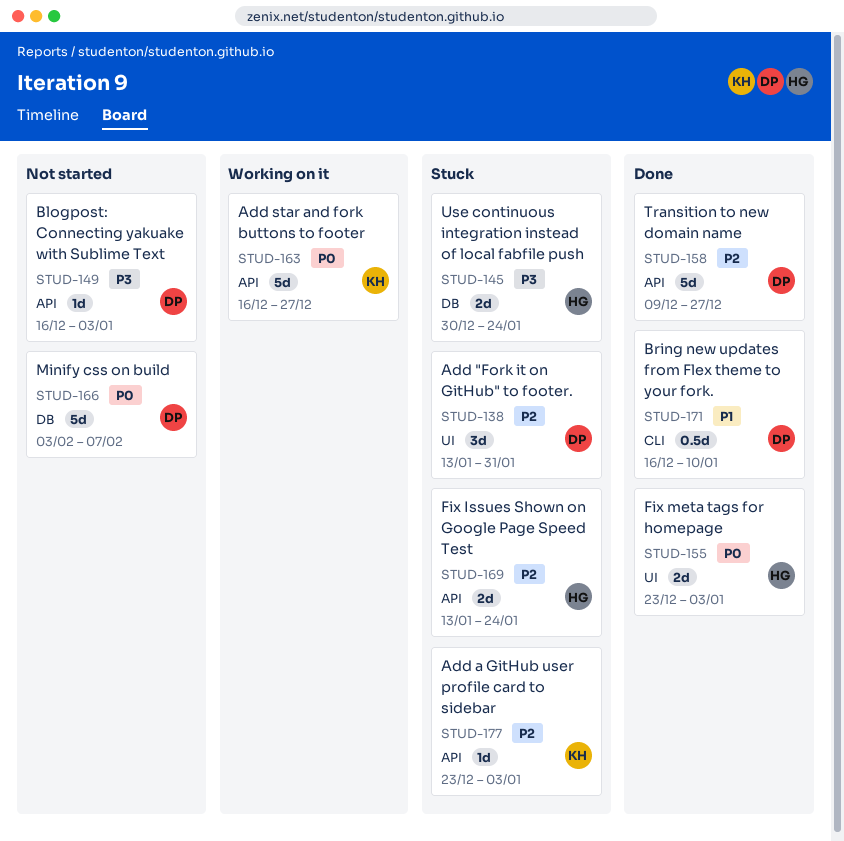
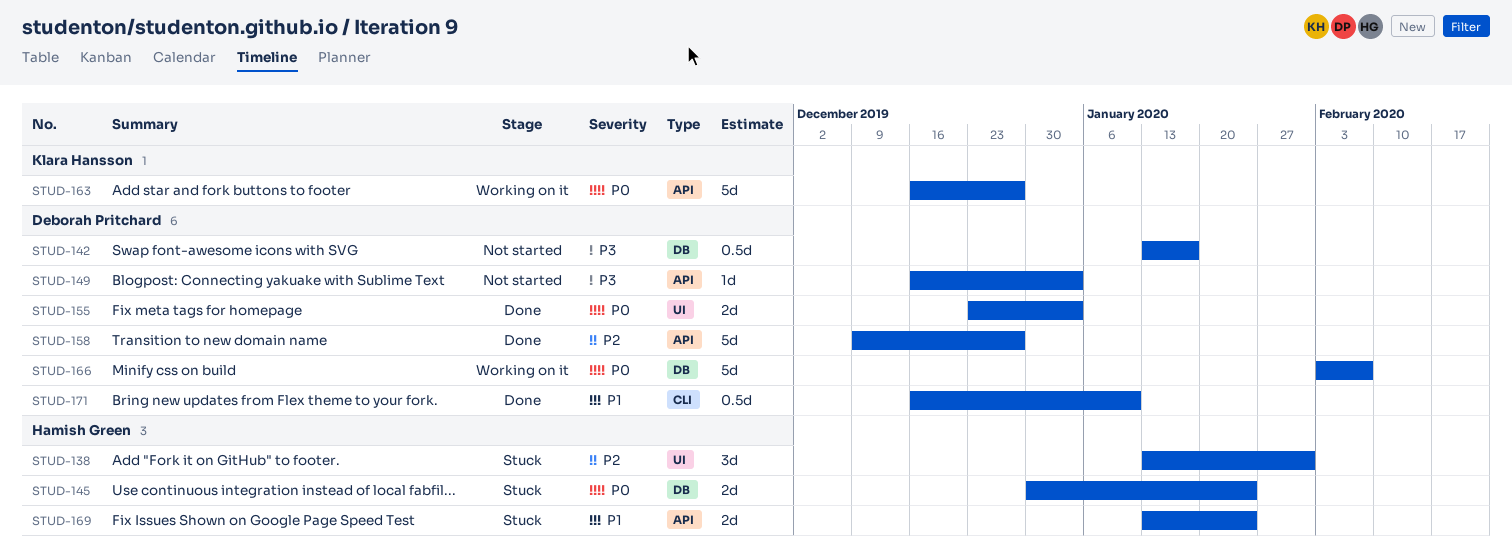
STUD-138, owner: Deborah Pritchard -> Hamish Green
STUD-142: none -> present
STUD-145, priority: P3 -> P0
STUD-155, owner: Hamish Green -> Deborah Pritchard
STUD-166, status: Not started -> Working on it
STUD-169, priority: P2 -> P1
STUD-177: present -> none

